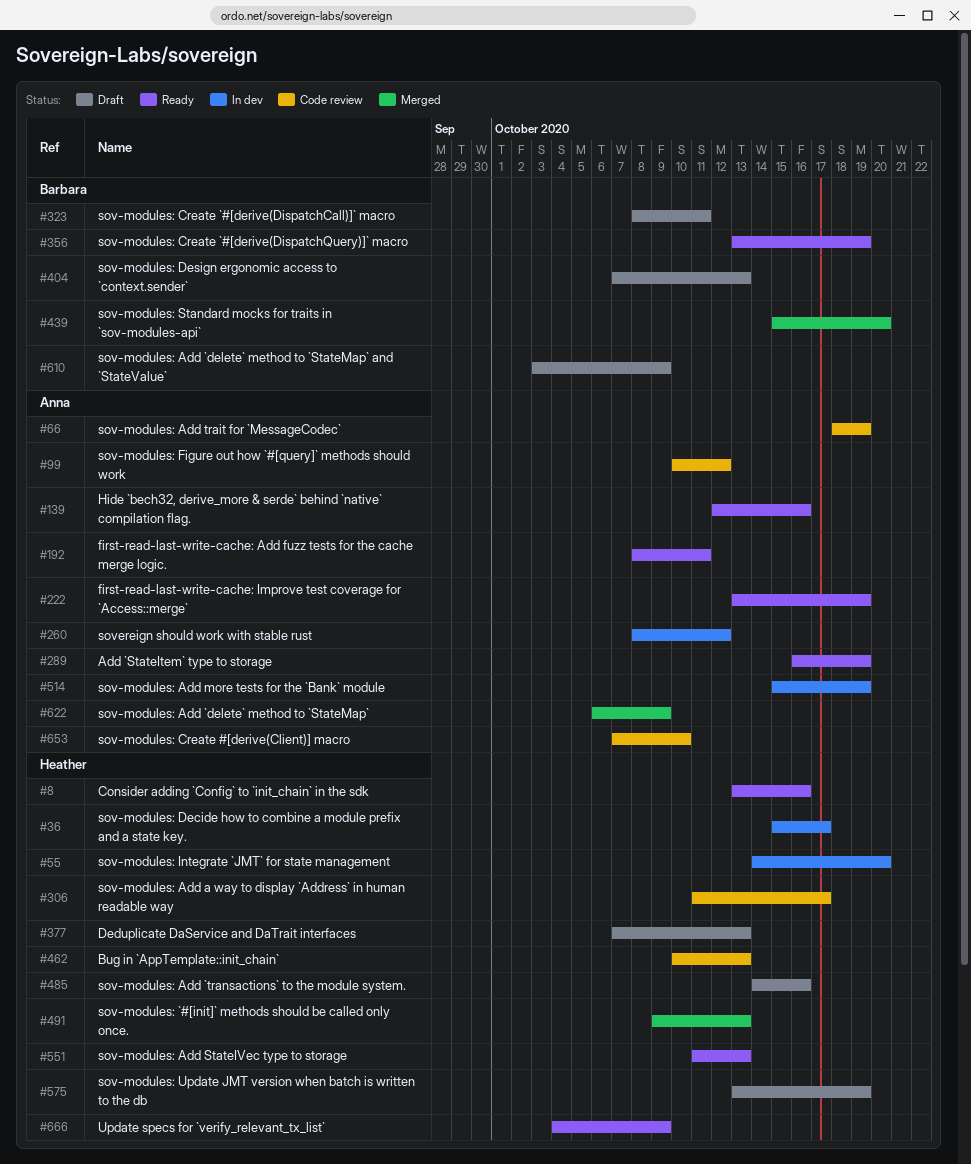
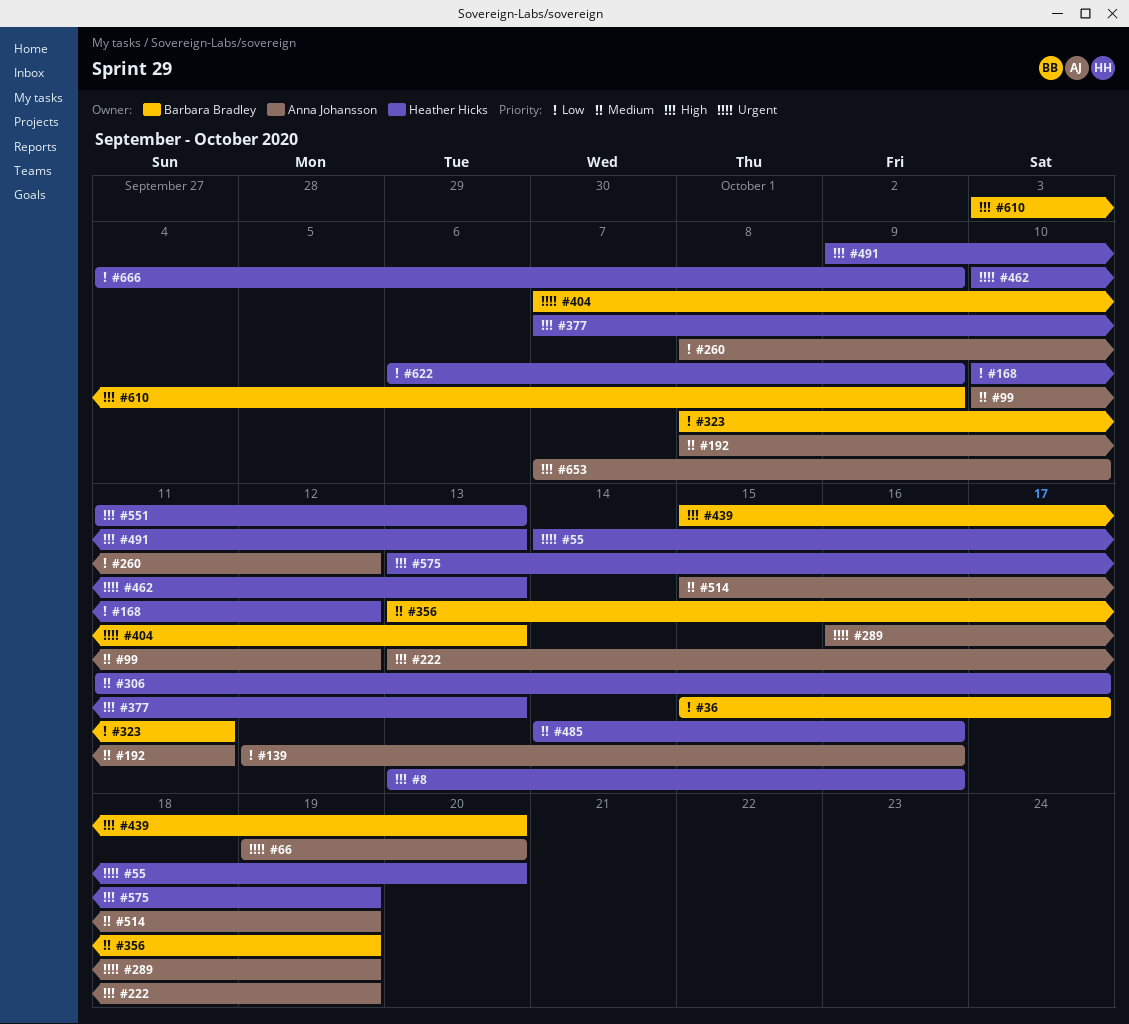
#36, owner: Heather Hicks -> Barbara Bradley
#66, start: Oct 18 -> Oct 19
#66, due: Oct 19 -> Oct 20
#168: none -> present
#622, owner: Anna Johansson -> Heather Hicks

